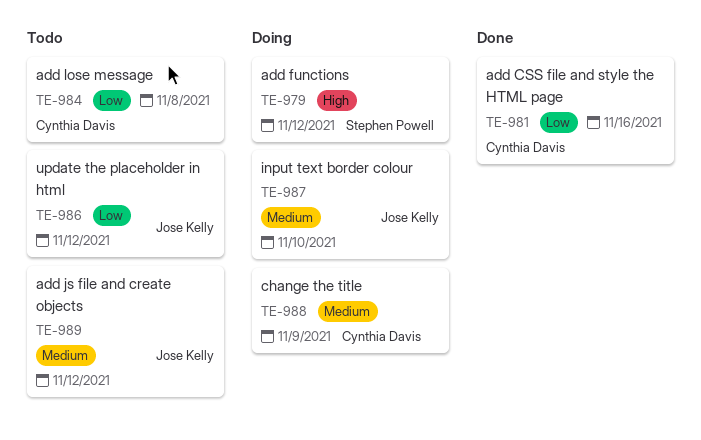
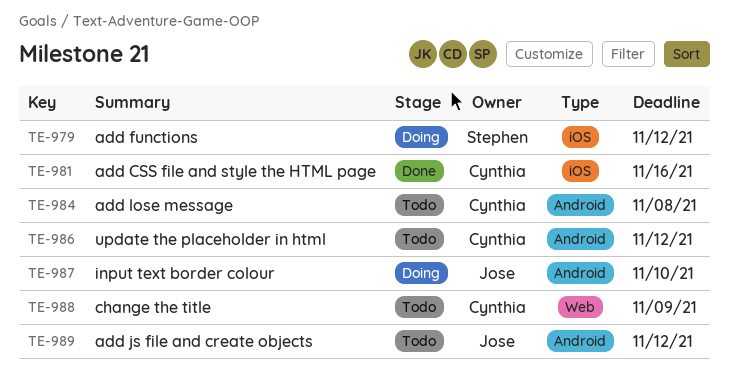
TE-986, owner: Jose Kelly -> Cynthia Davis
TE-988, status: Doing -> Todo

